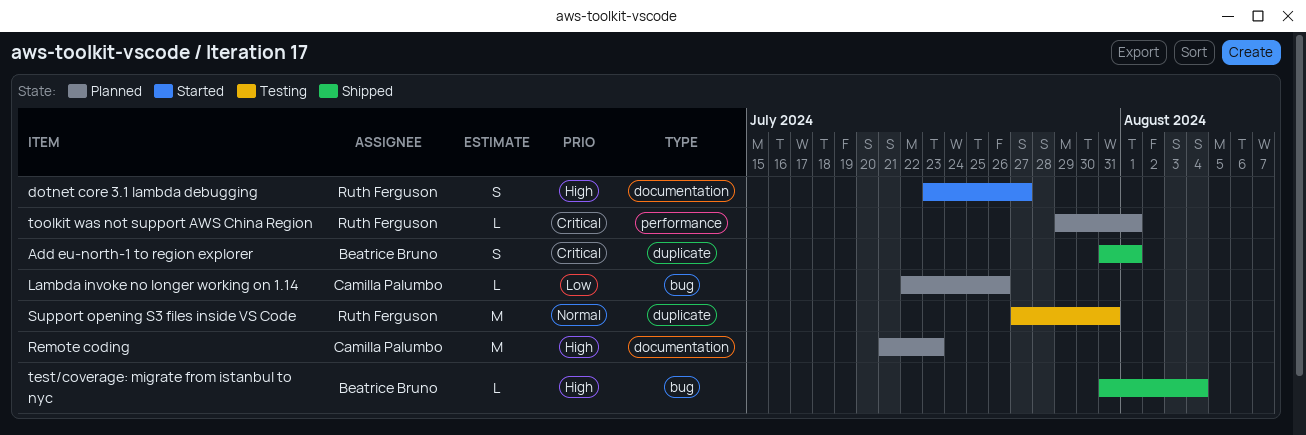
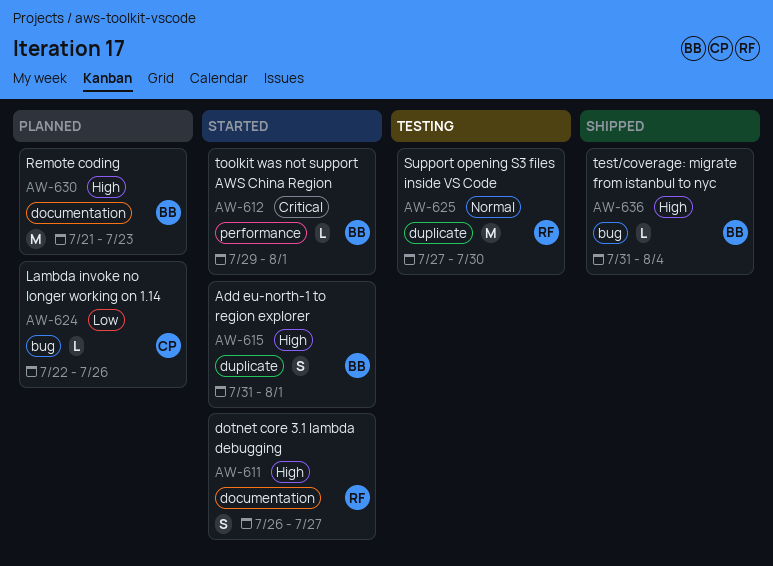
Add eu-north-1 to region explorer, status: Shipped -> Started
Add eu-north-1 to region explorer, priority: Critical -> High
dotnet core 3.1 lambda debugging, start: Jul 23 -> Jul 26
Remote coding, owner: Camilla Palumbo -> Beatrice Bruno
Support opening S3 files inside VS Code, due: Jul 31 -> Jul 30
toolkit was not support AWS China Region, status: Planned -> Started
toolkit was not support AWS China Region, owner: Ruth Ferguson -> Beatrice Bruno

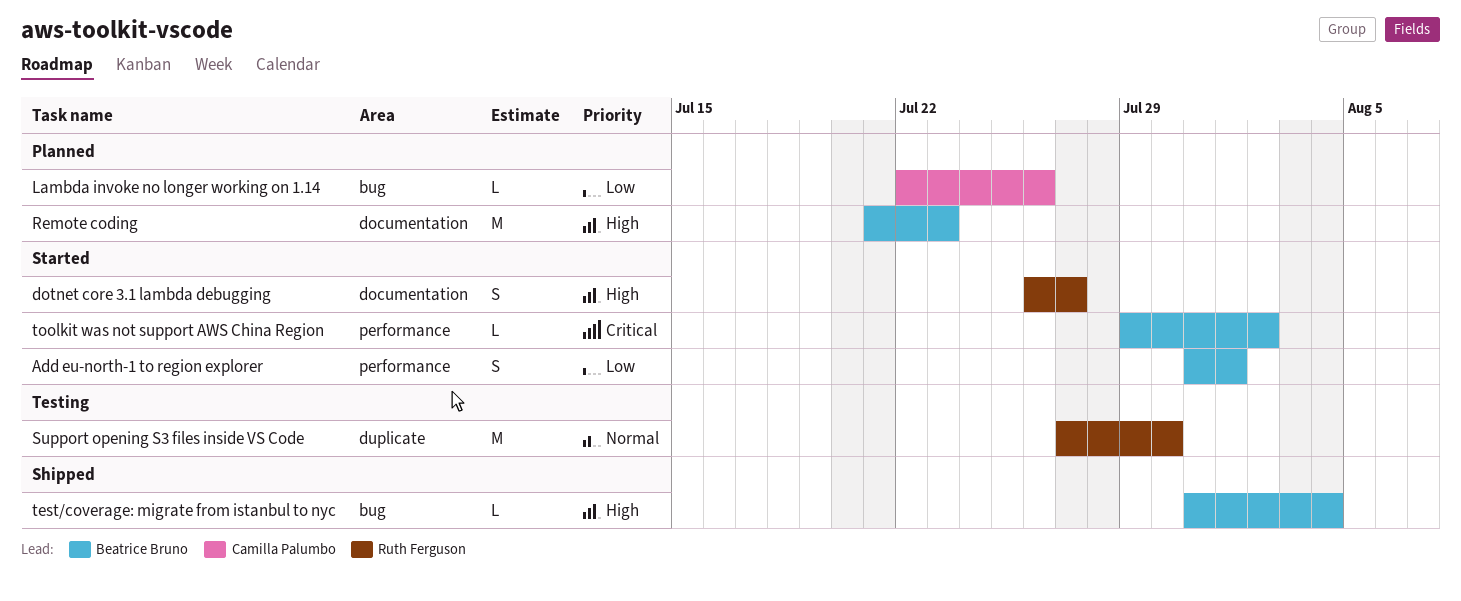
Add eu-north-1 to region explorer, priority: High -> Low
Add eu-north-1 to region explorer, label: duplicate -> performance
toolkit was not support AWS China Region, due: Aug 1 -> Aug 2

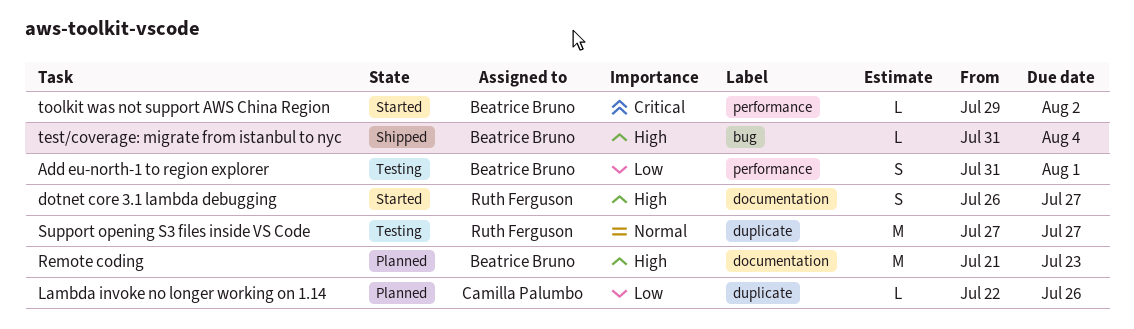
Add eu-north-1 to region explorer, status: Started -> Testing
Lambda invoke no longer working on 1.14, label: bug -> duplicate
Support opening S3 files inside VS Code, due: Jul 30 -> Jul 27

